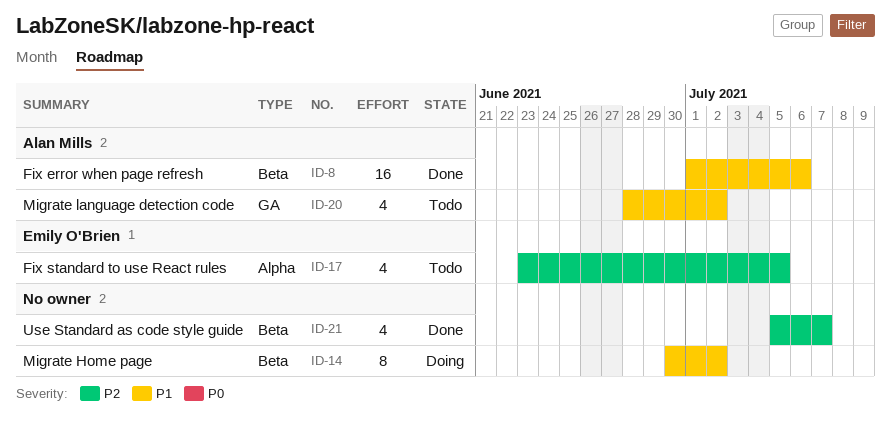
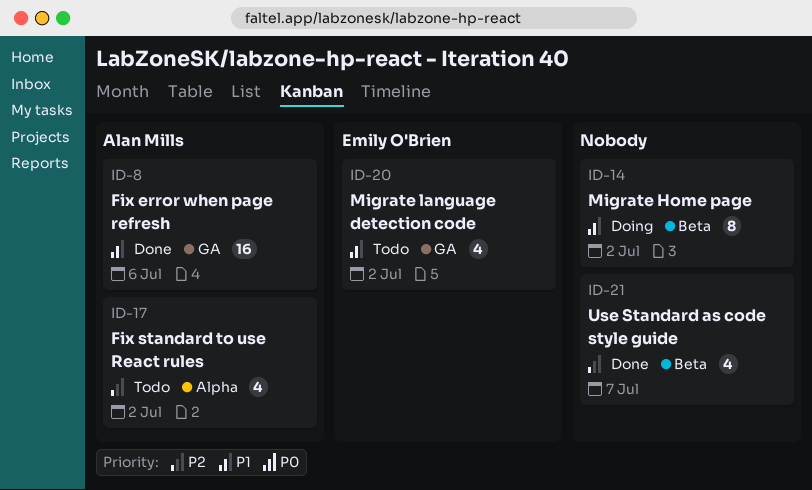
ID-8, label: Beta -> GA
ID-17, owner: Emily O'Brien -> Alan Mills
ID-17, due: Jul 5 -> Jul 2
ID-20, owner: Alan Mills -> Emily O'Brien

